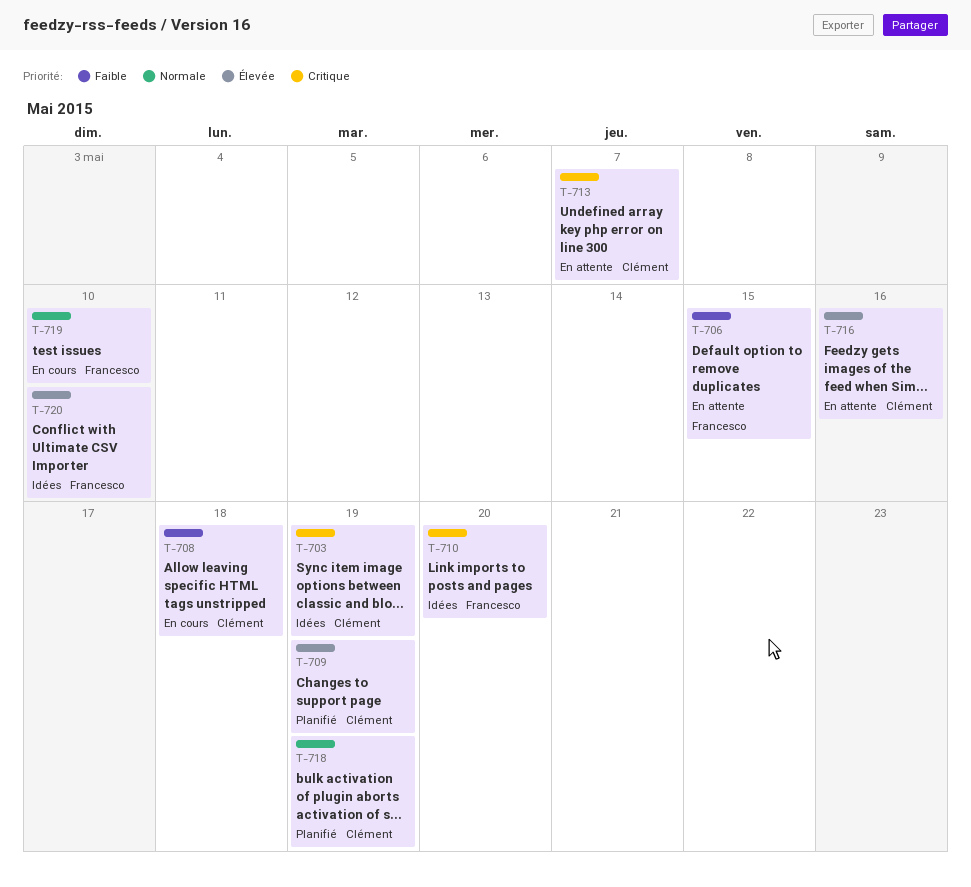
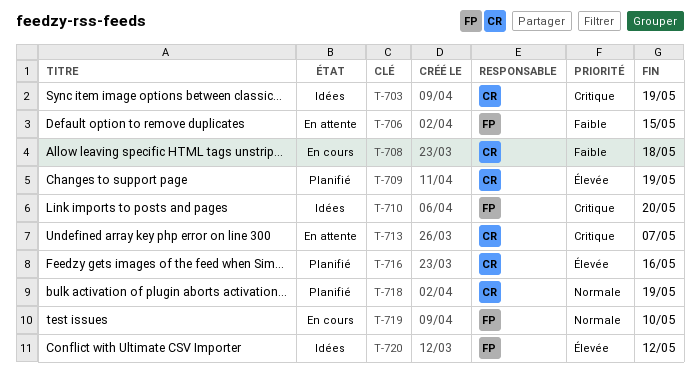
T-716, status: En attente -> Planifié
T-720, due: May 10 -> May 12

